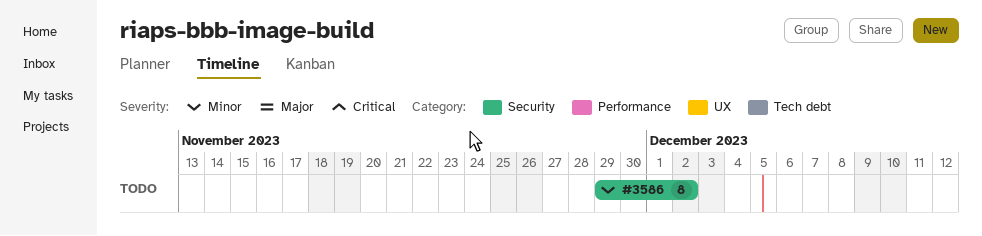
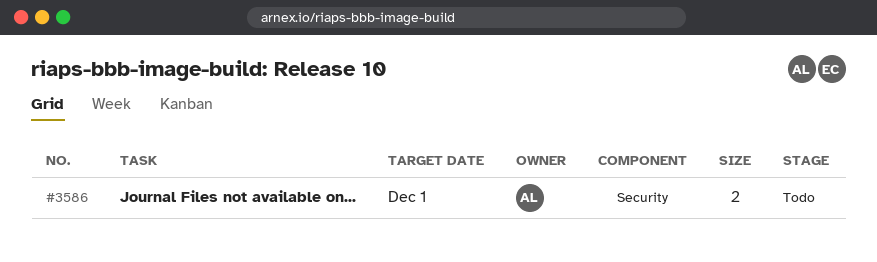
#3586, estimate: 8 -> 2
#3586, due: Dec 2 -> Dec 1

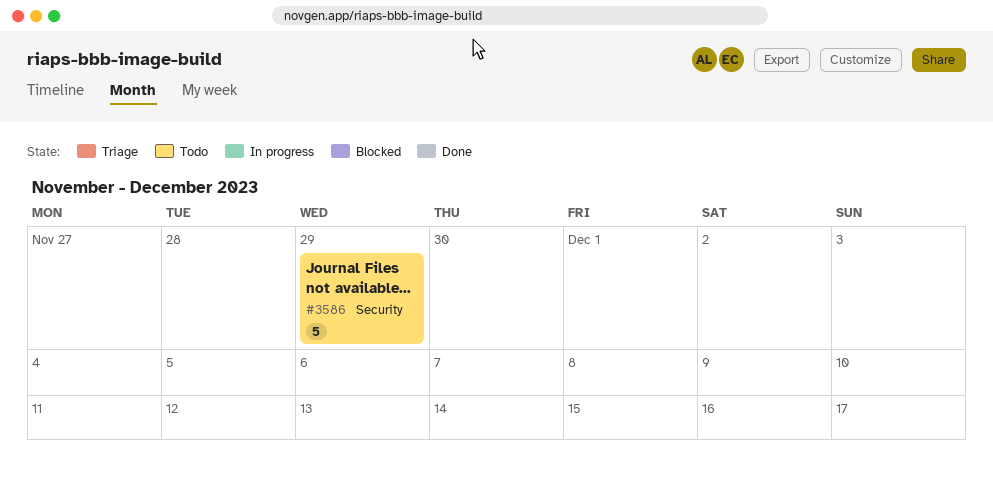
#3586, estimate: 2 -> 5
#3586, due: Dec 1 -> Nov 29

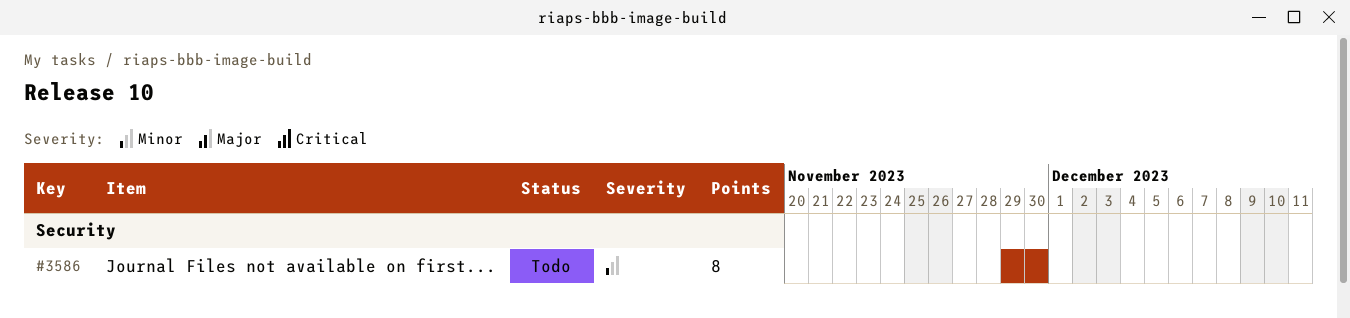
#3586, estimate: 5 -> 8
#3586, due: Nov 29 -> Nov 30

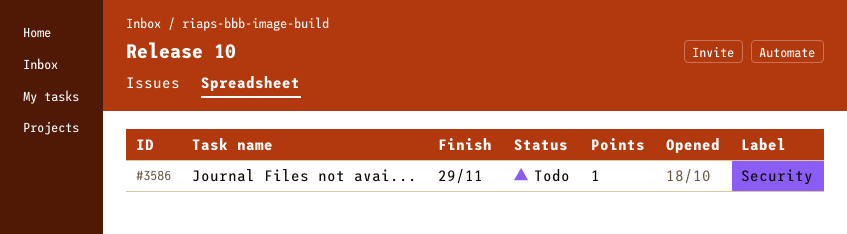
#3586, estimate: 8 -> 1
#3586, due: Nov 30 -> Nov 29

